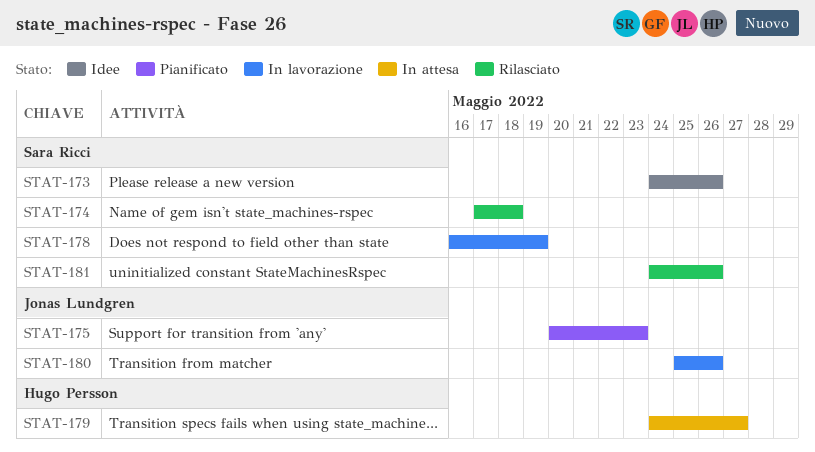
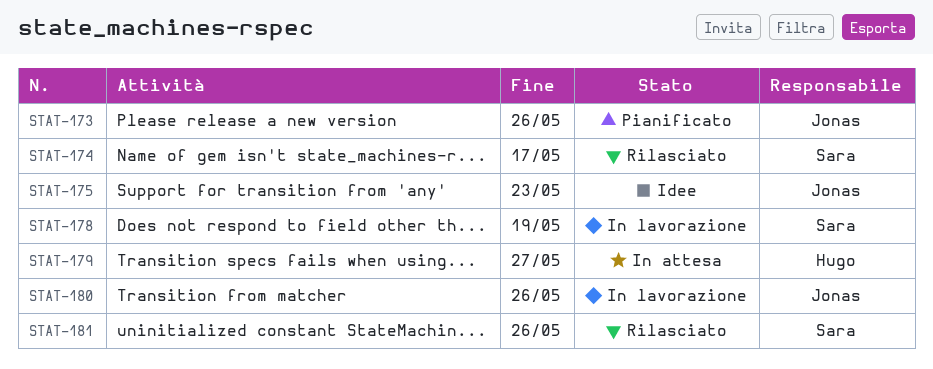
STAT-173, status: Idee -> Pianificato
STAT-173, owner: Sara Ricci -> Jonas Lundgren
STAT-174, due: May 18 -> May 17
STAT-175, status: Pianificato -> Idee

